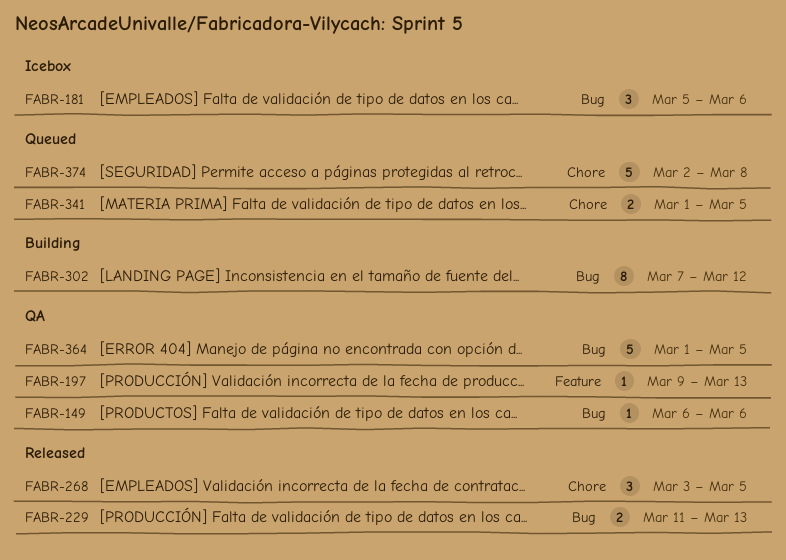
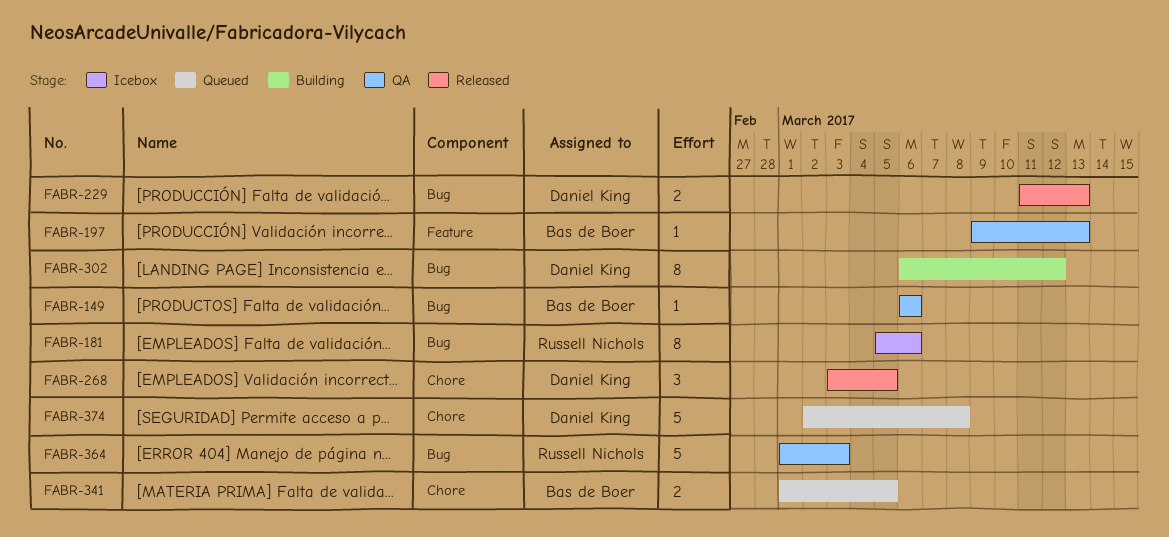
FABR-181, estimate: 3 -> 8
FABR-302, start: Mar 7 -> Mar 6
FABR-364, due: Mar 5 -> Mar 3

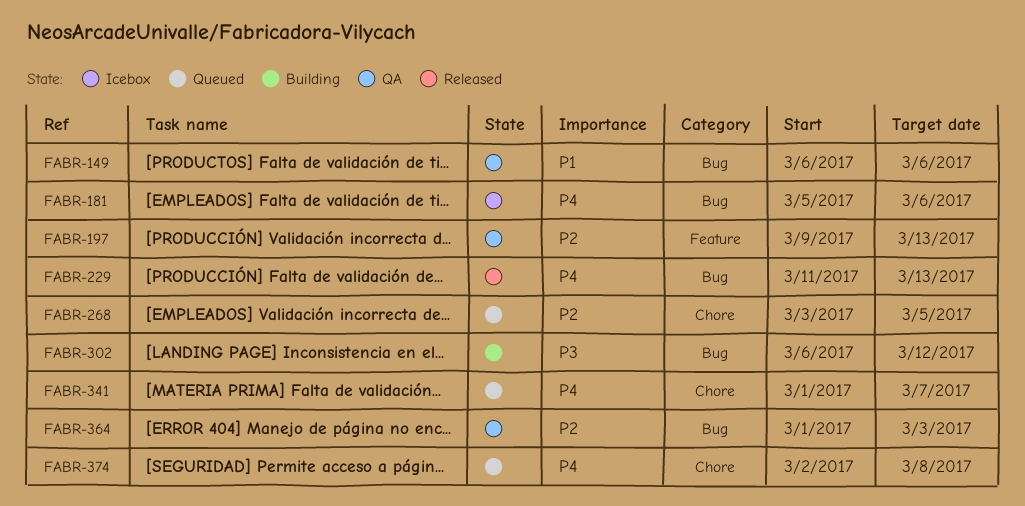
FABR-268, status: Released -> Queued
FABR-341, due: Mar 5 -> Mar 7

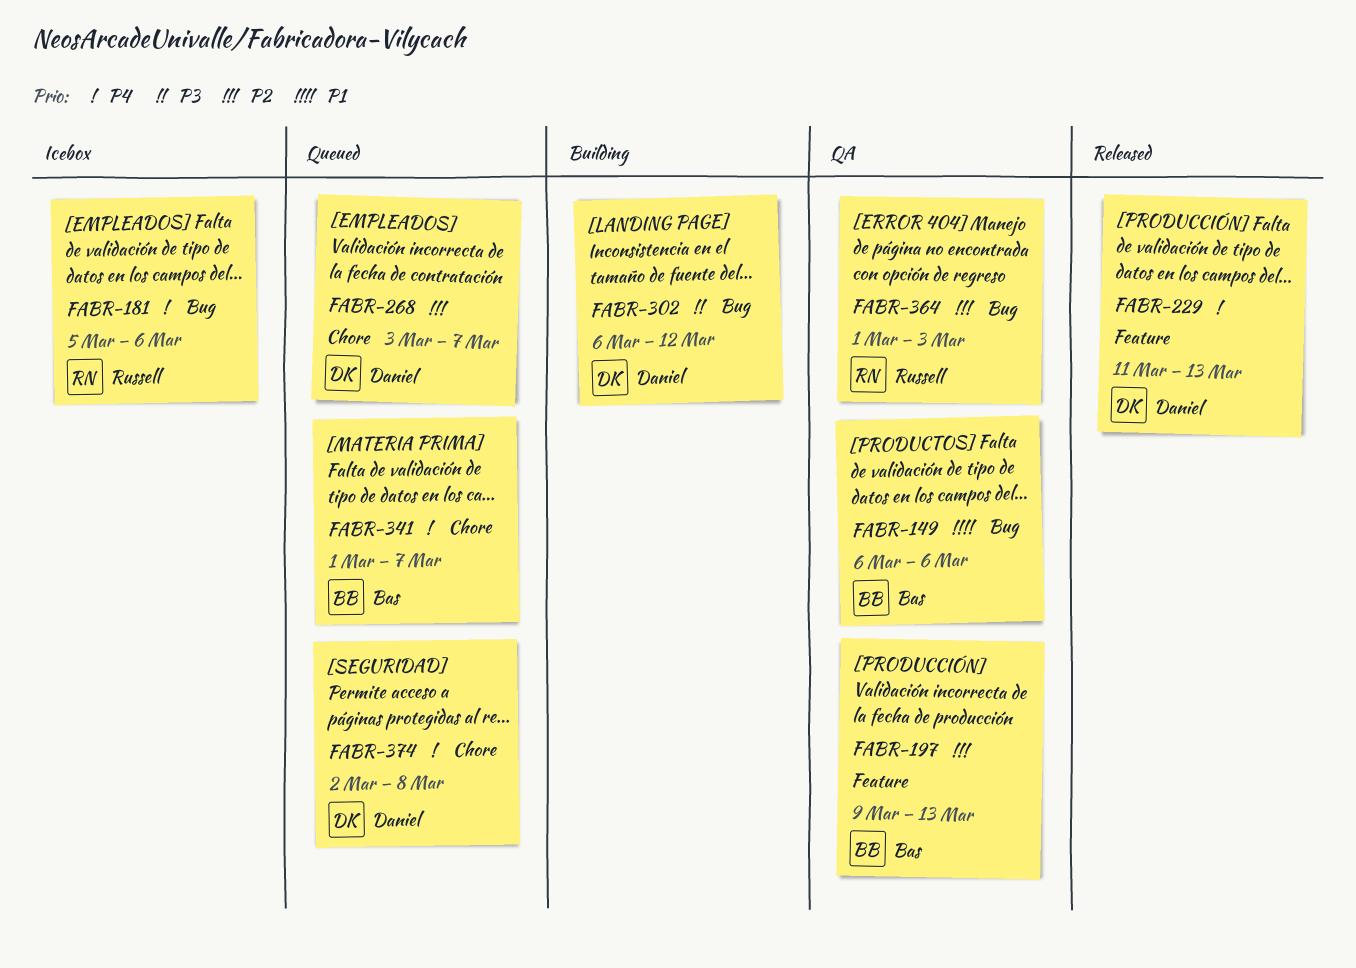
FABR-229, label: Bug -> Feature
FABR-268, due: Mar 5 -> Mar 7

